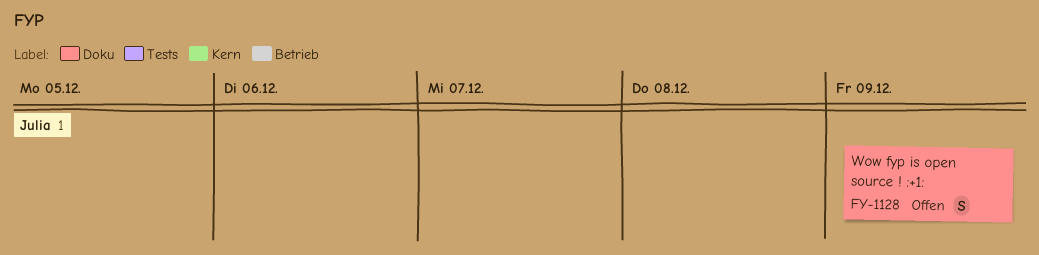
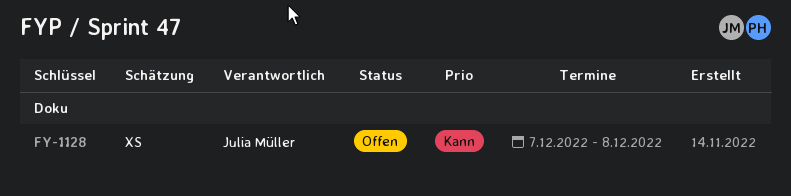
FY-1128, estimate: S -> XS
FY-1128, due: Dec 9 -> Dec 8

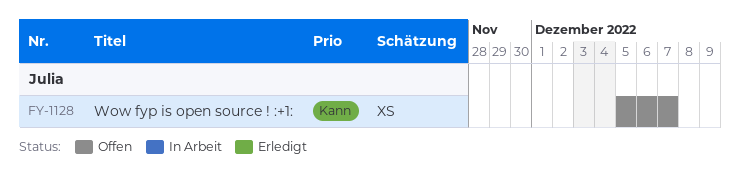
FY-1128, start: Dec 7 -> Dec 5
FY-1128, due: Dec 8 -> Dec 7

